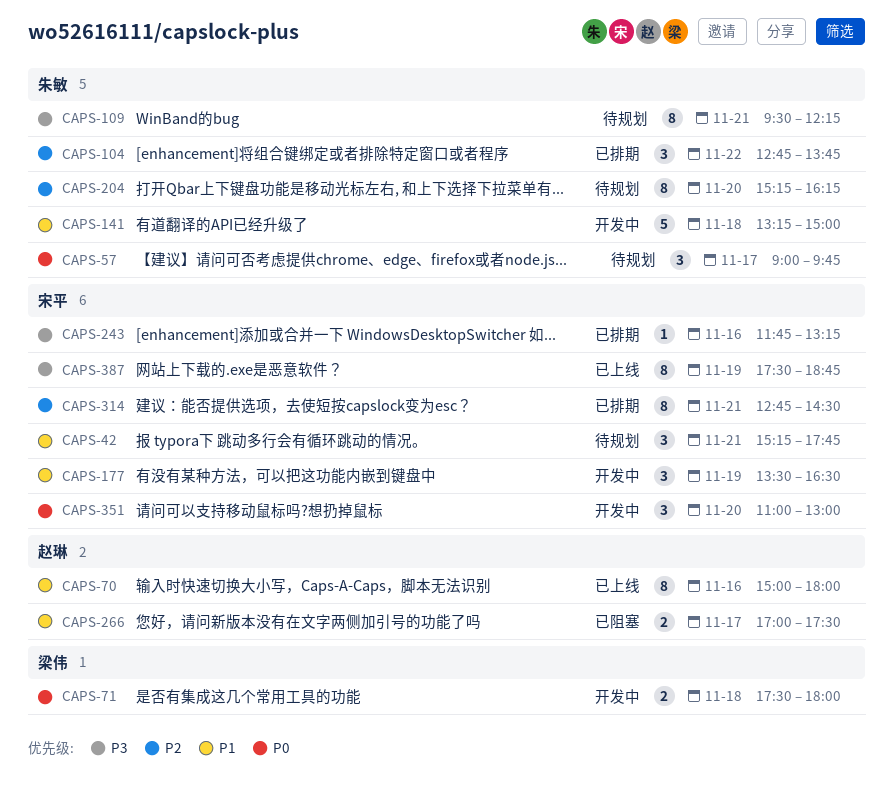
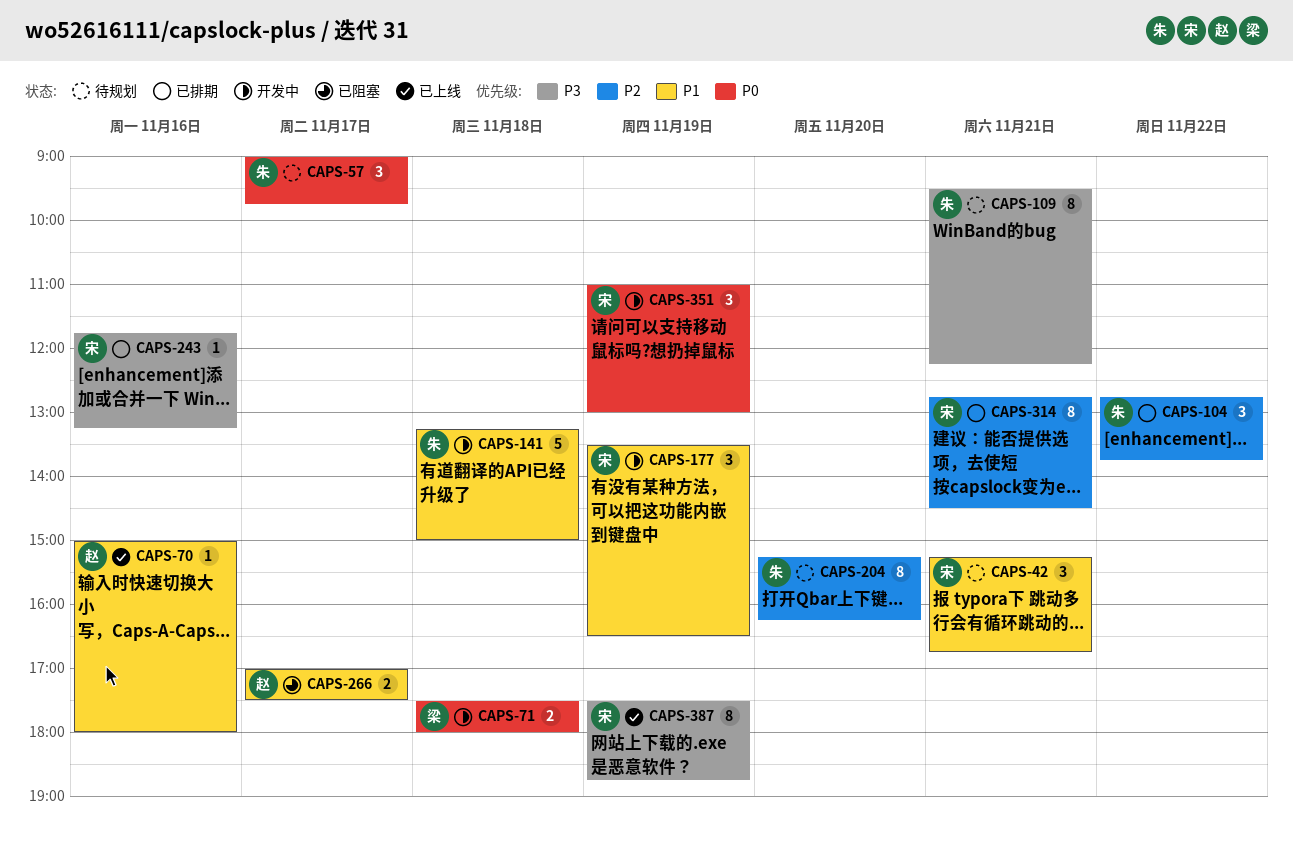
CAPS-42, ends: 17:45 -> 16:45
CAPS-70, estimate: 8 -> 1
CAPS-351, day: Nov 20 -> Nov 19

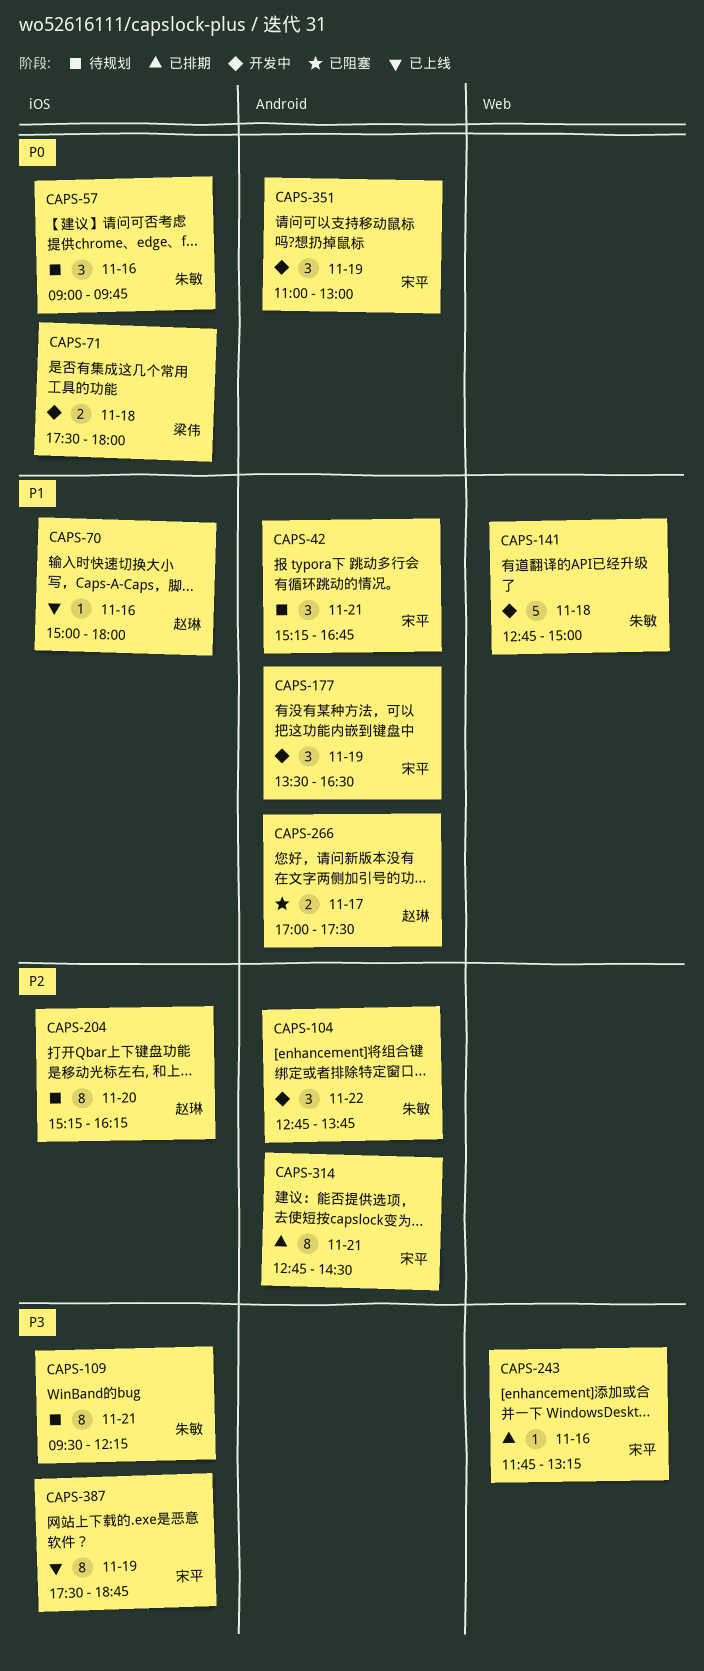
CAPS-57, day: Nov 17 -> Nov 16
CAPS-104, status: 已排期 -> 开发中
CAPS-141, begins: 13:15 -> 12:45
CAPS-204, owner: 朱敏 -> 赵琳

